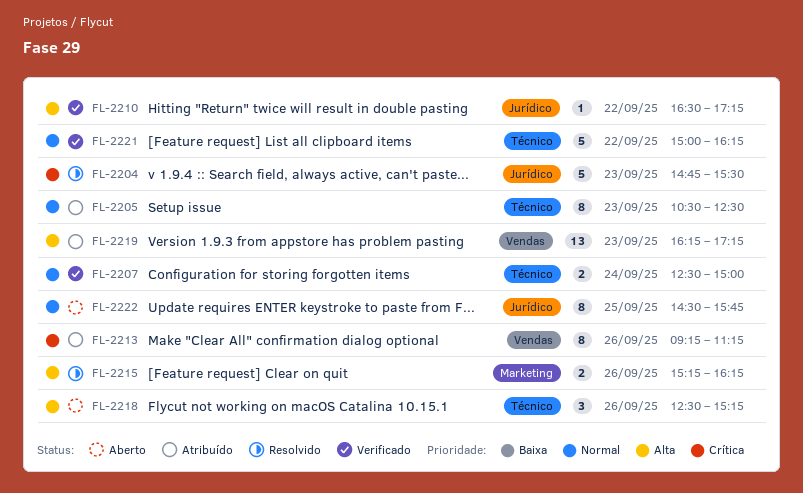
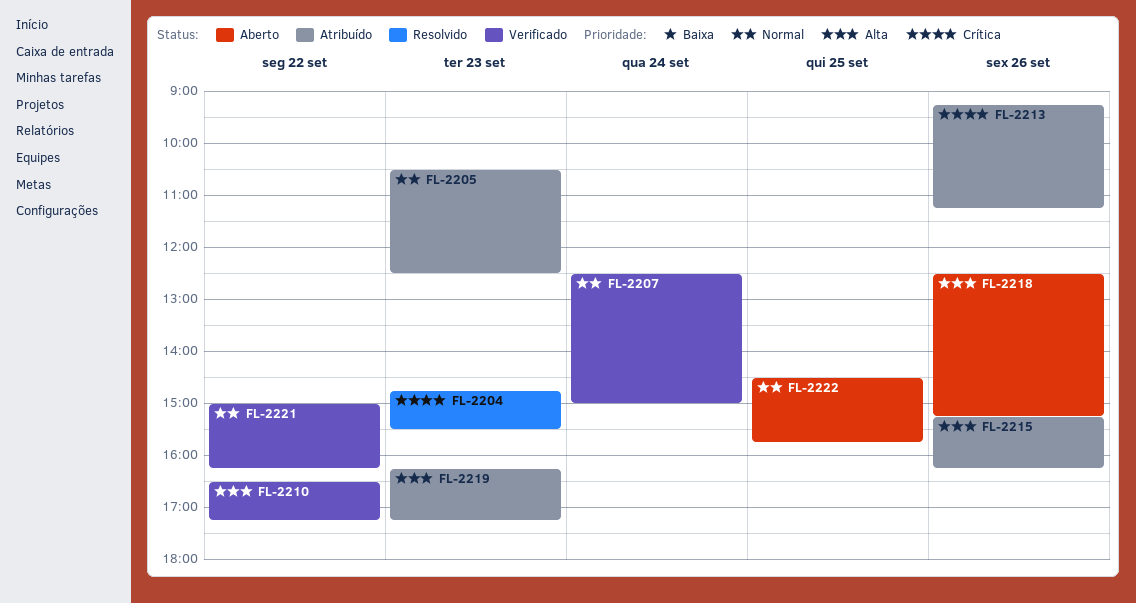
FL-2215, status: Resolvido -> Atribuído

